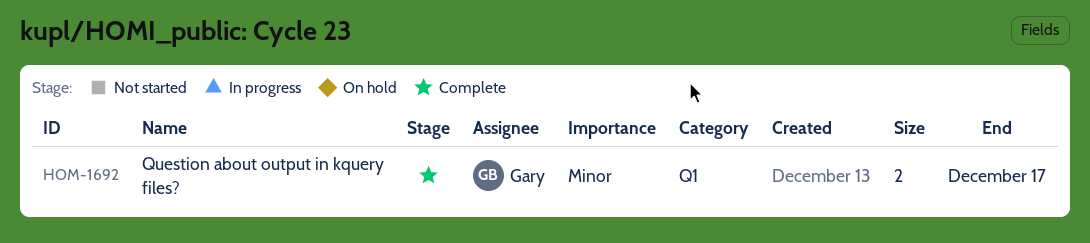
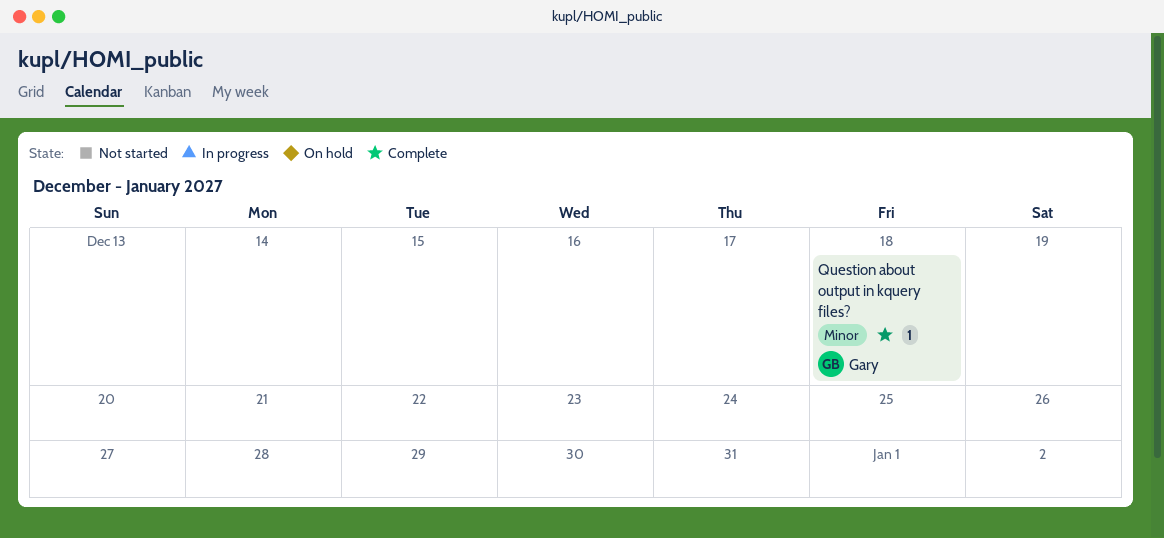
Question about output in kquery files?, estimate: 2 -> 1
Question about output in kquery files?, due: Dec 17 -> Dec 18

